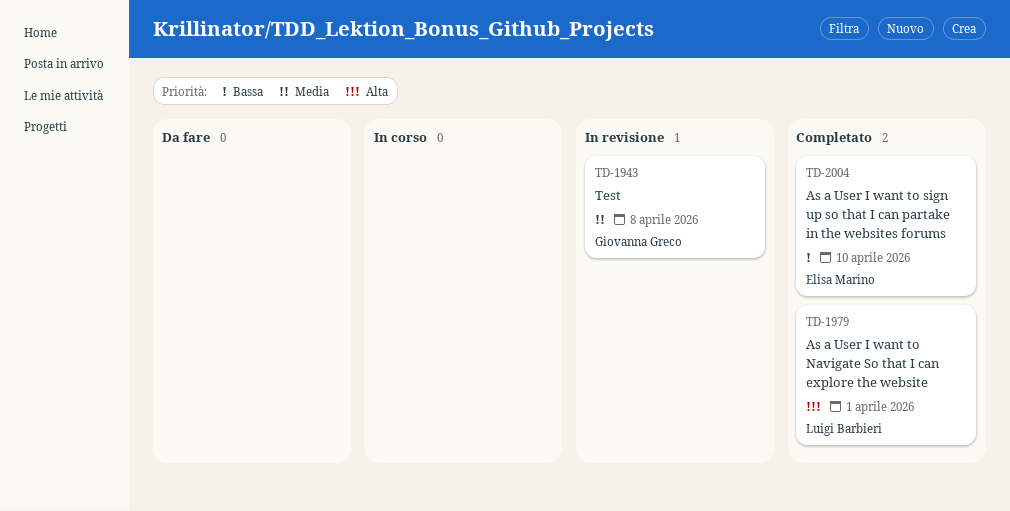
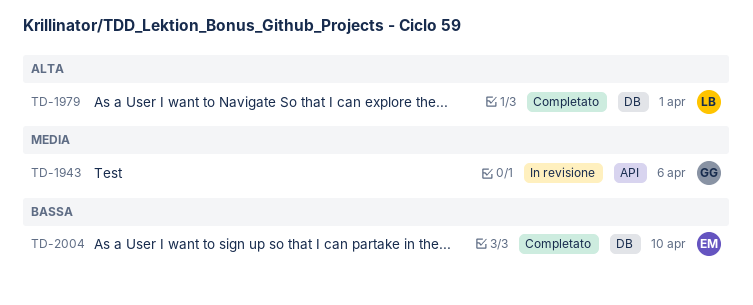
TD-1943, due: Apr 8 -> Apr 6

